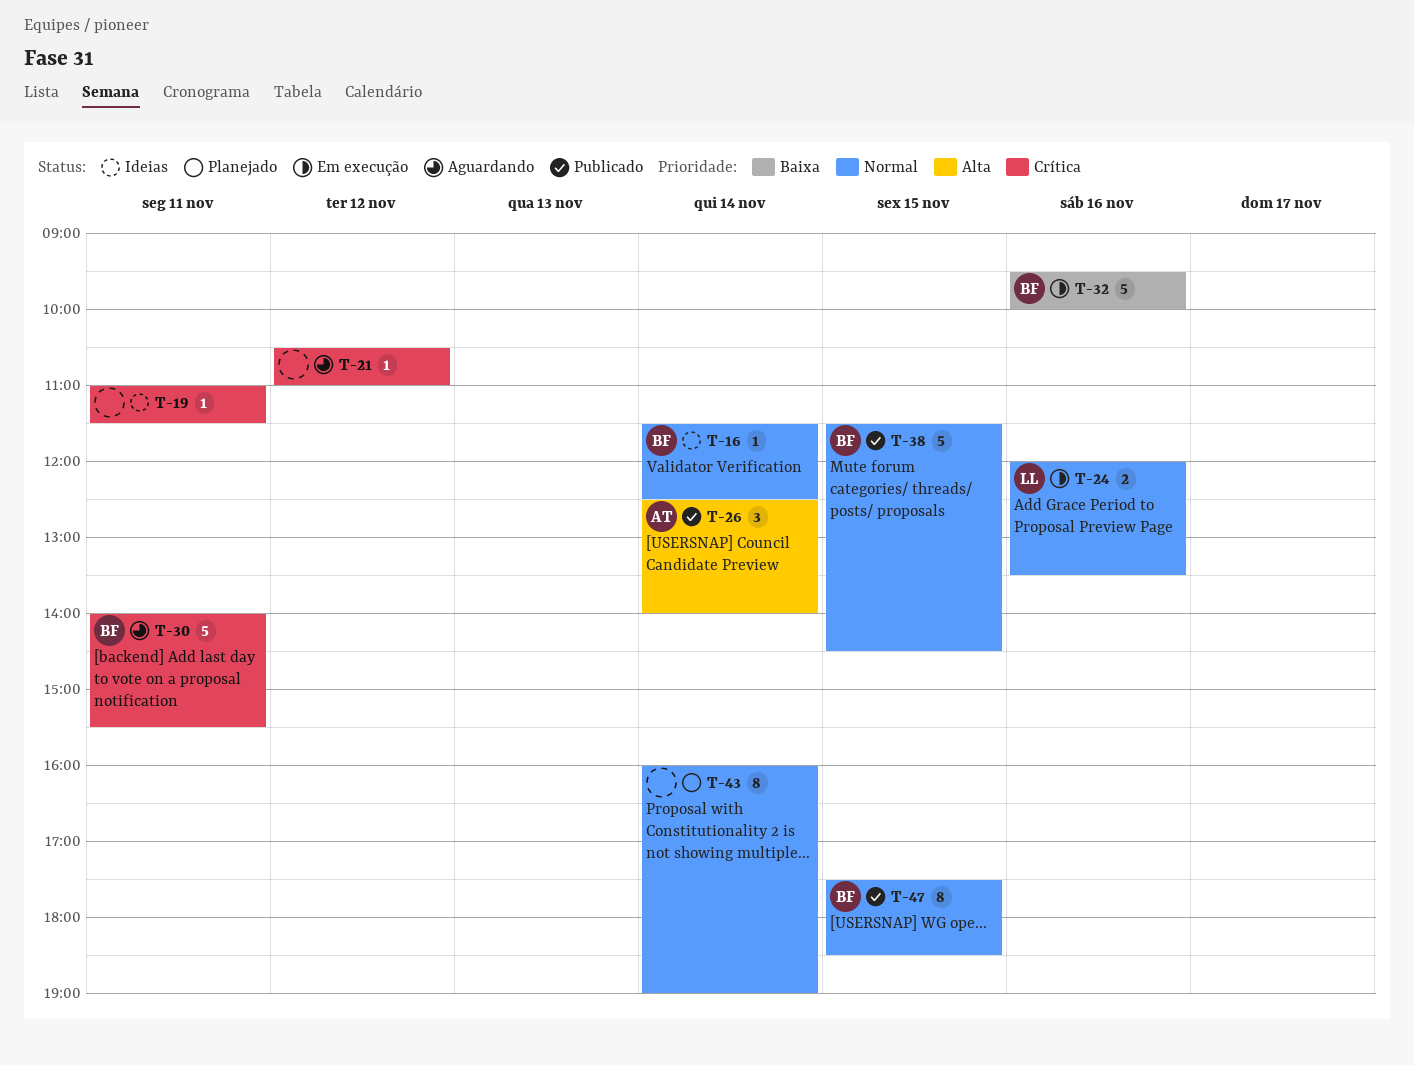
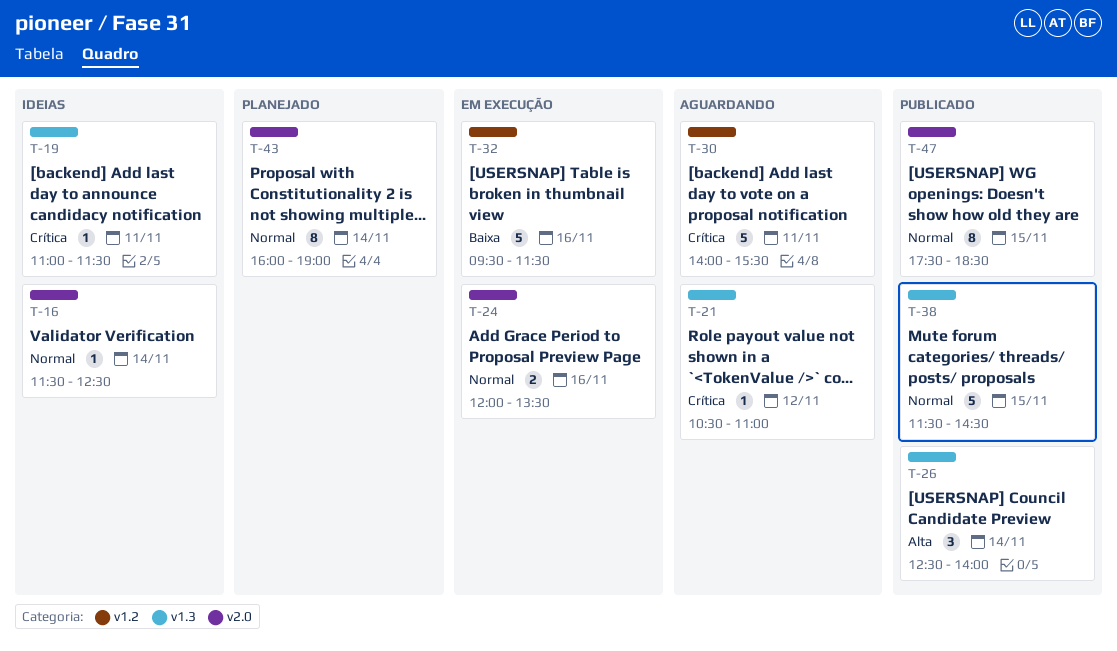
T-32, ends: 10:00 -> 11:30

